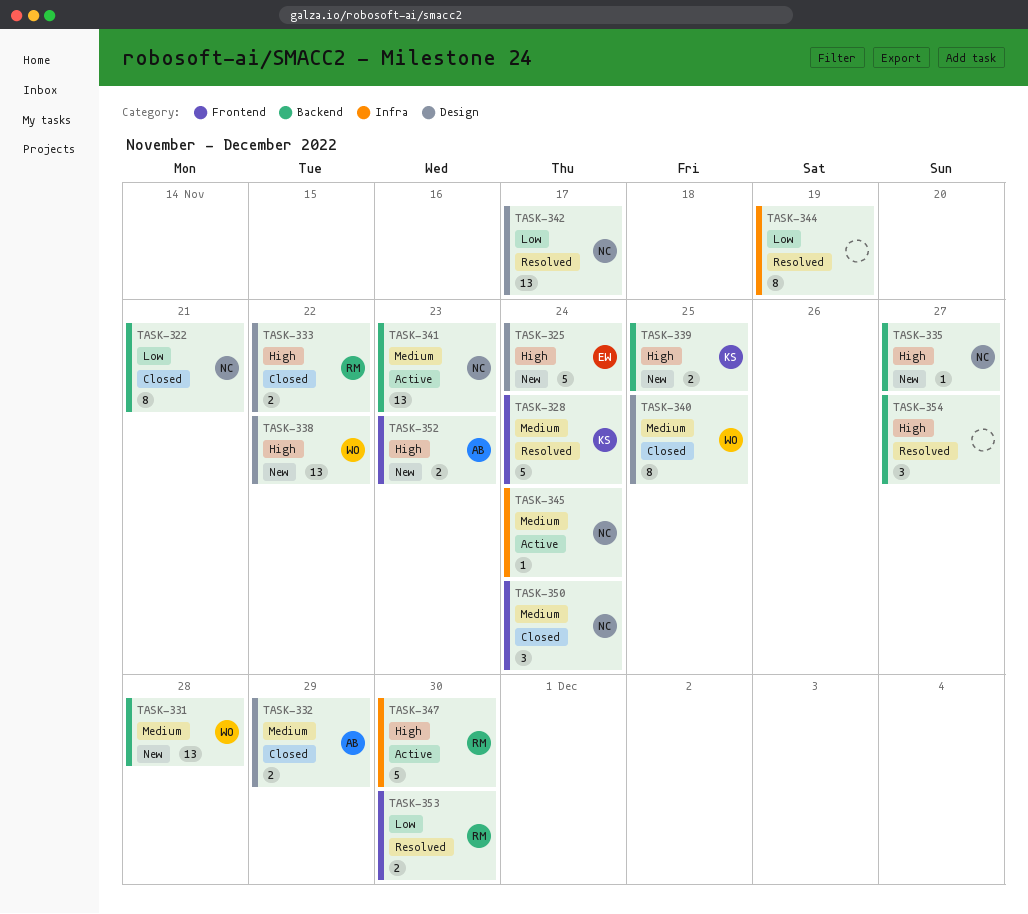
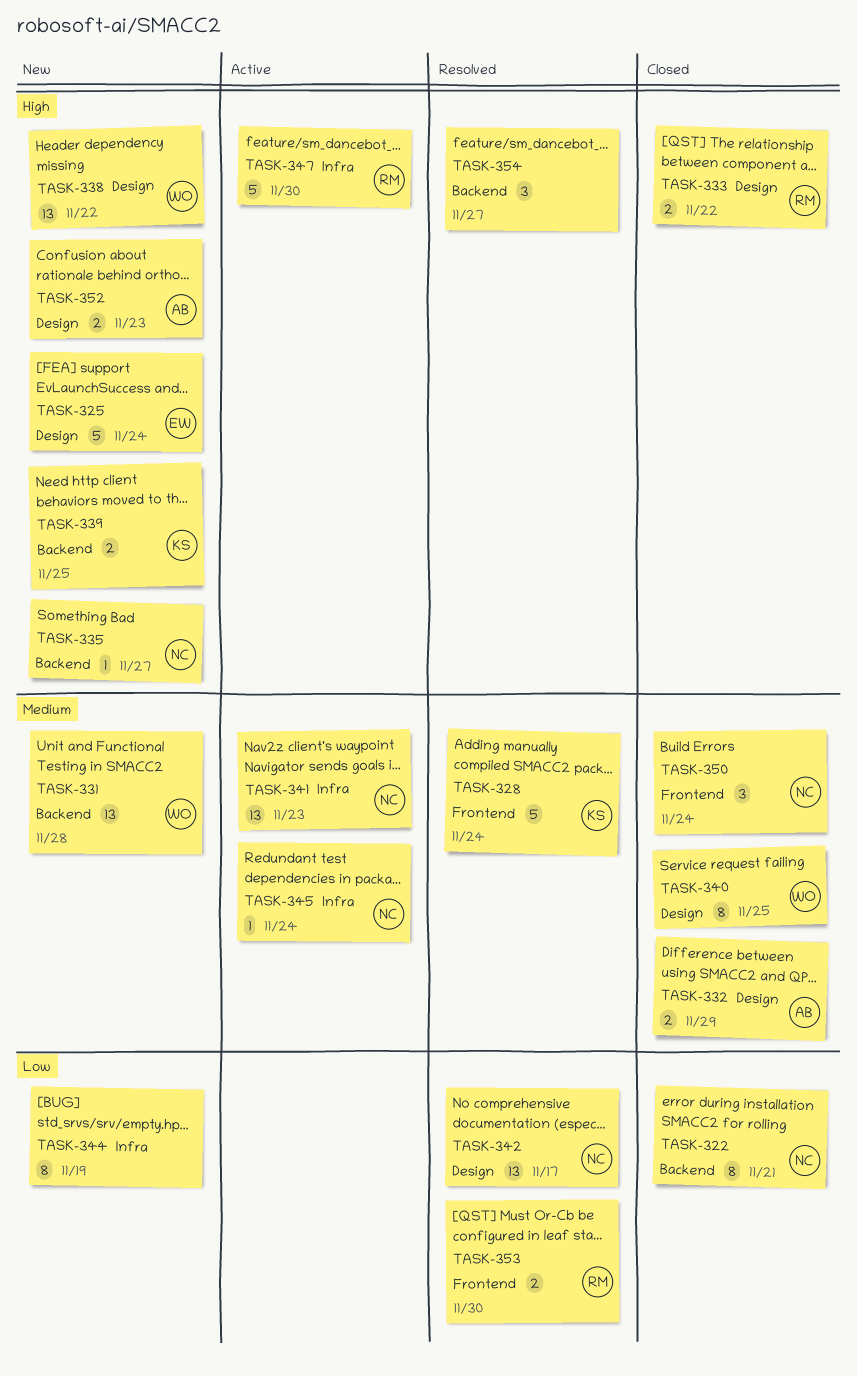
TASK-341, label: Backend -> Infra
TASK-344, status: Resolved -> New
TASK-352, label: Frontend -> Design

